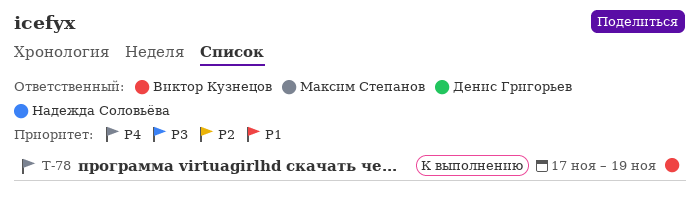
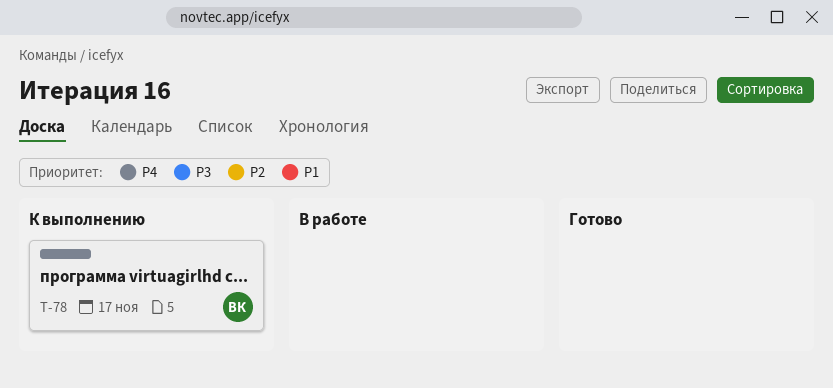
T-78, due: Nov 19 -> Nov 17

